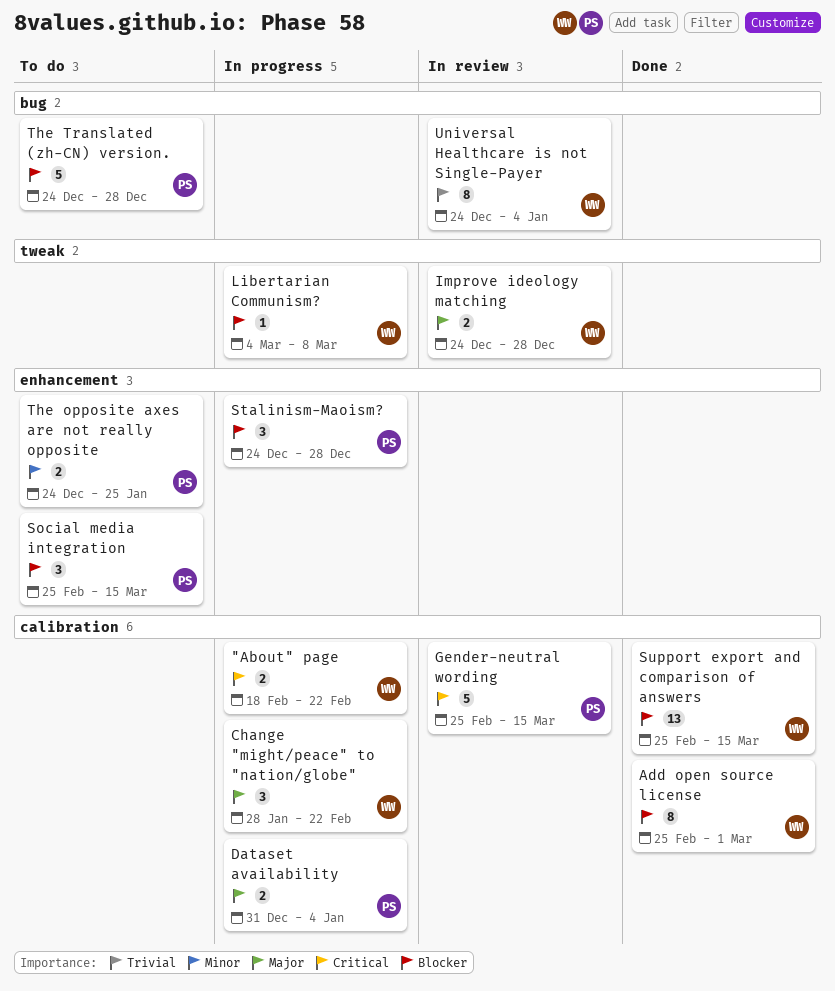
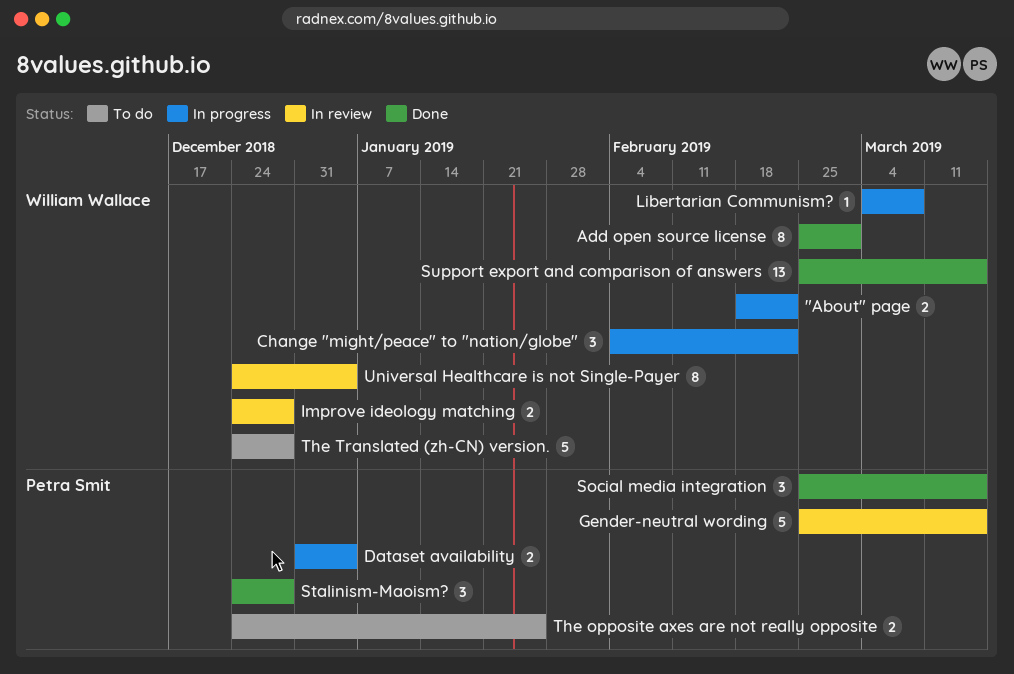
Change "might/peace" to "nation/globe", start: Jan 28 -> Feb 4
Social media integration, status: To do -> Done
Stalinism-Maoism?, status: In progress -> Done
The Translated (zh-CN) version., owner: Petra Smit -> William Wallace

